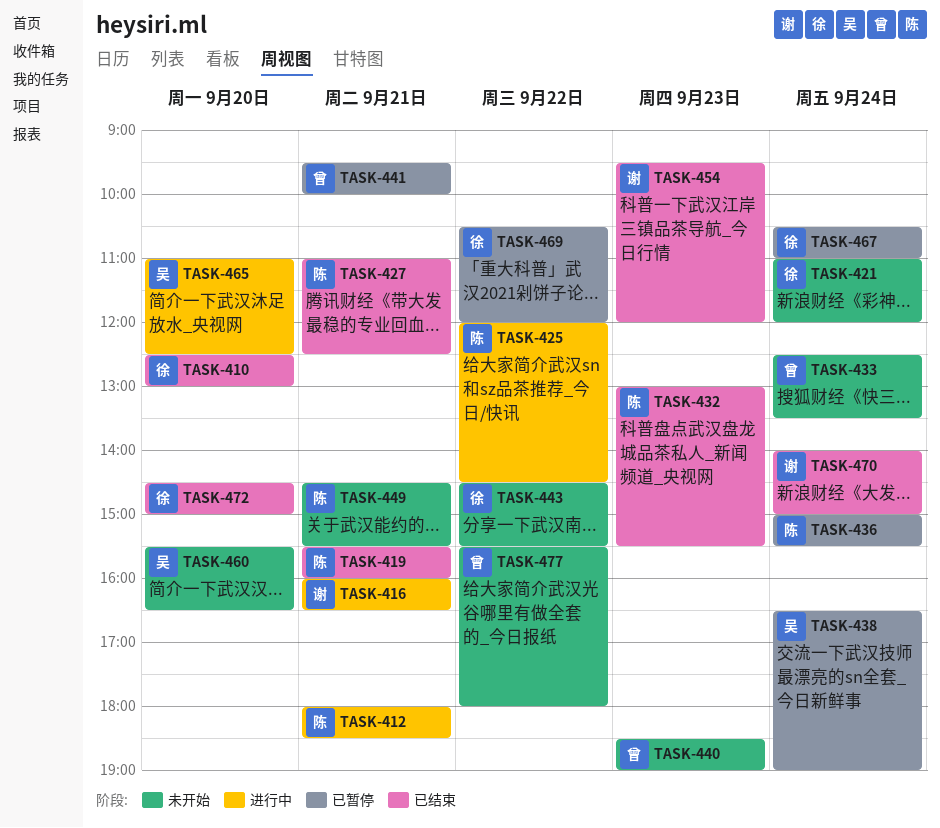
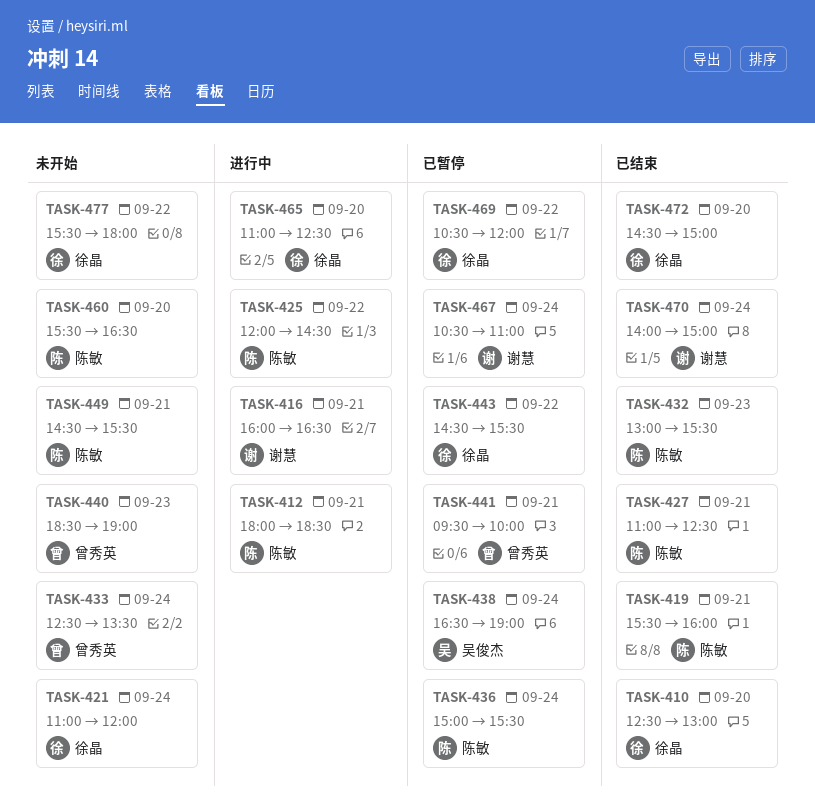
TASK-443, status: 未开始 -> 已暂停
TASK-454: present -> none
TASK-460, owner: 吴俊杰 -> 陈敏
TASK-465, owner: 吴俊杰 -> 徐晶
TASK-467, owner: 徐晶 -> 谢慧
TASK-477, owner: 曾秀英 -> 徐晶

